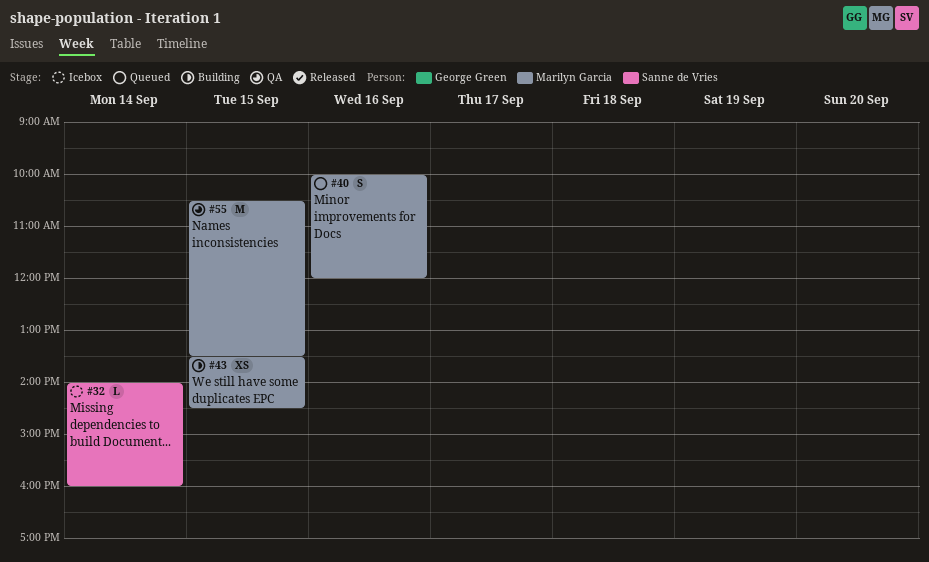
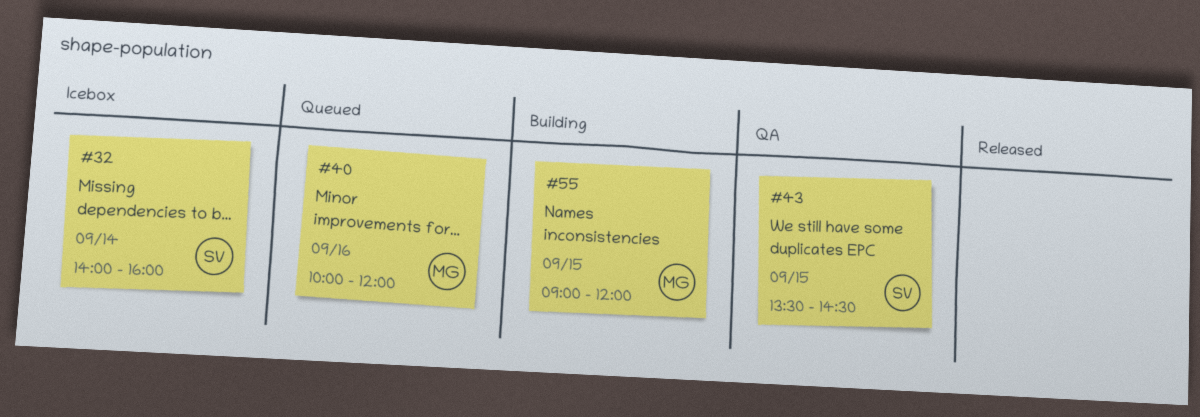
#43, status: Building -> QA
#43, owner: Marilyn Garcia -> Sanne de Vries
#55, status: QA -> Building
#55, begins: 10:30 -> 09:00
#55, ends: 13:30 -> 12:00

